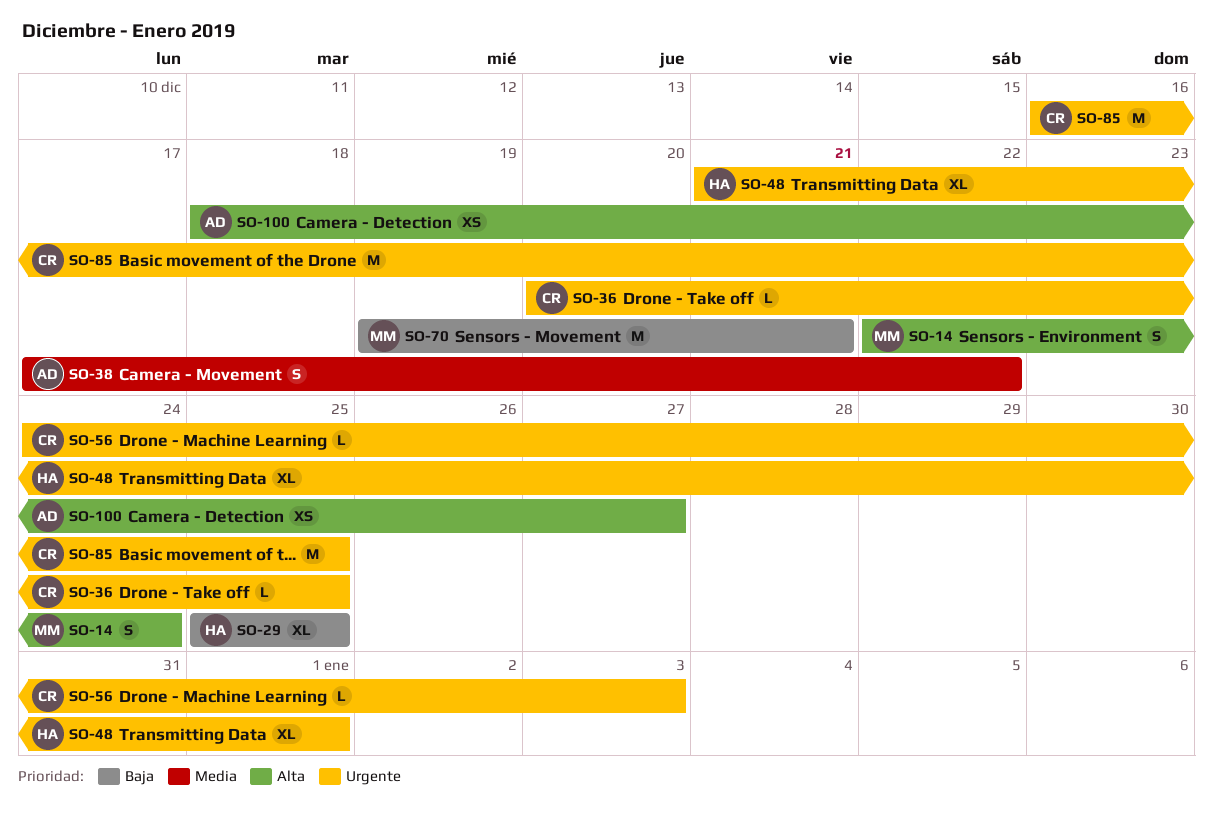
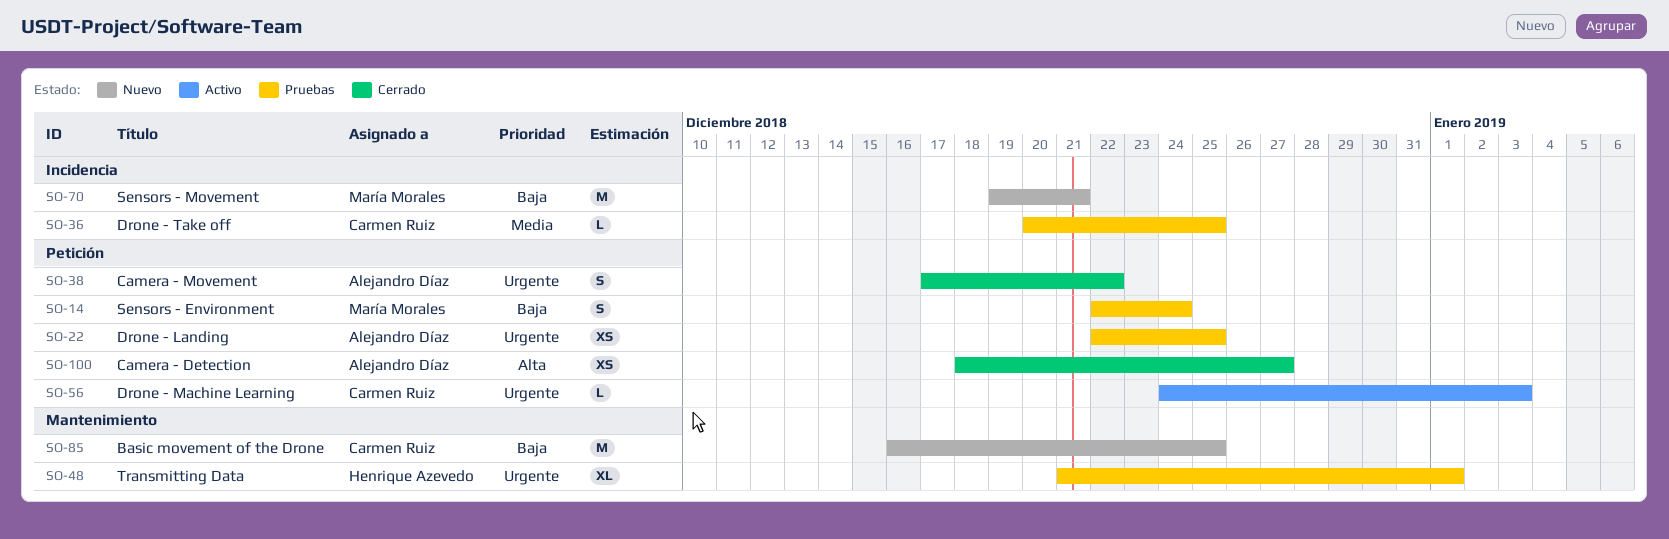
SO-14, priority: Alta -> Baja
SO-22: none -> present
SO-29: present -> none
SO-36, priority: Urgente -> Media
SO-38, priority: Media -> Urgente
SO-85, priority: Urgente -> Baja

